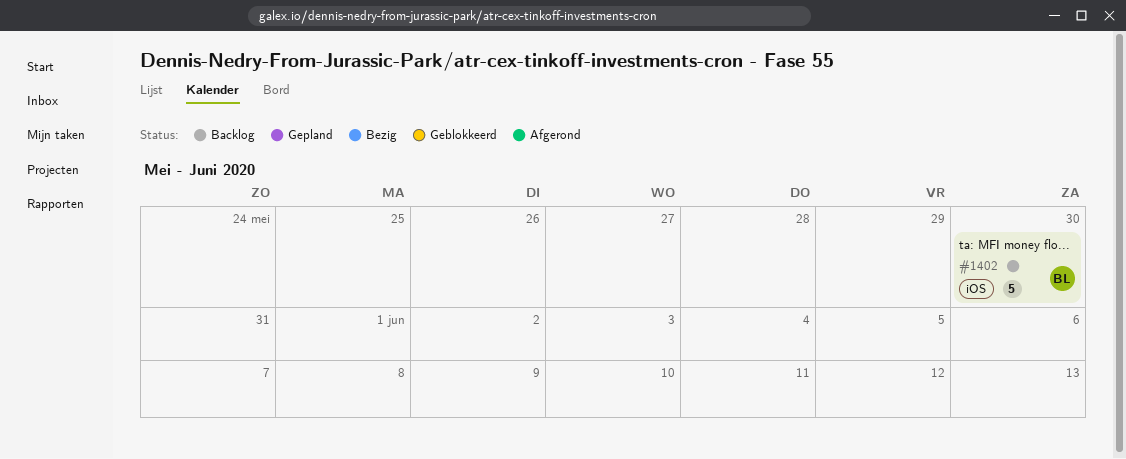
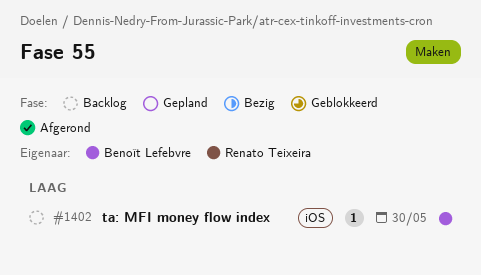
#1402, estimate: 5 -> 1

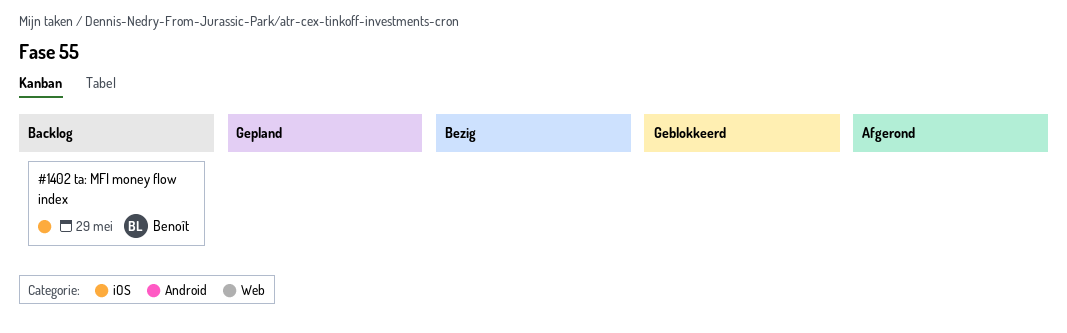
#1402, due: May 30 -> May 29

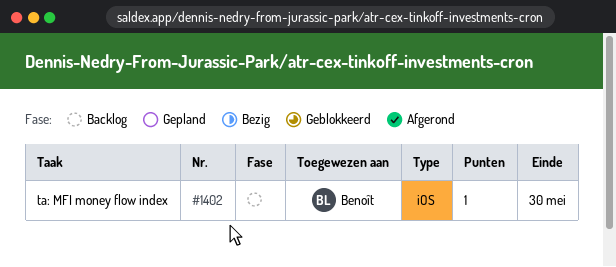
#1402, due: May 29 -> May 30

